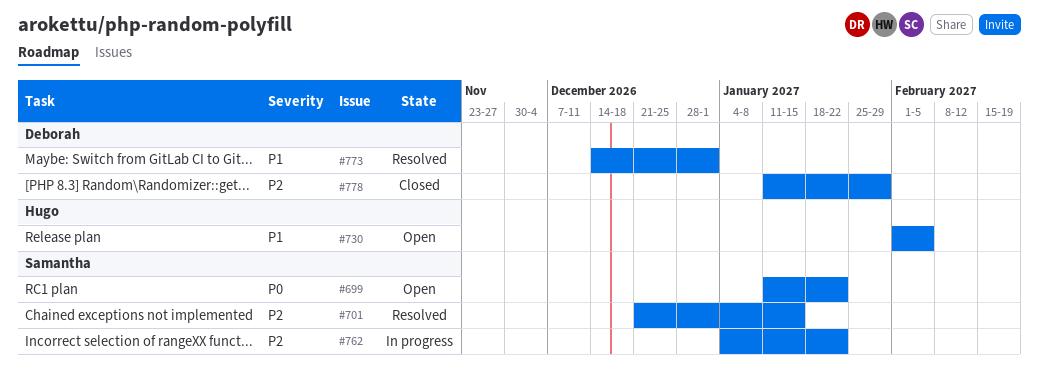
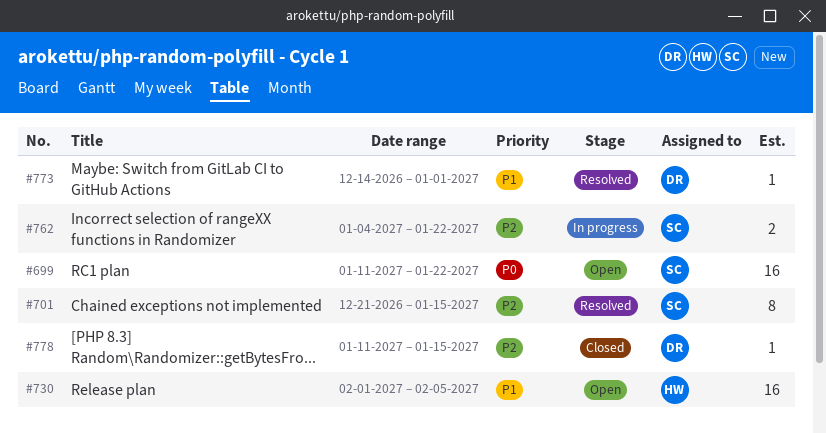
#778, due: Jan 29 -> Jan 15

